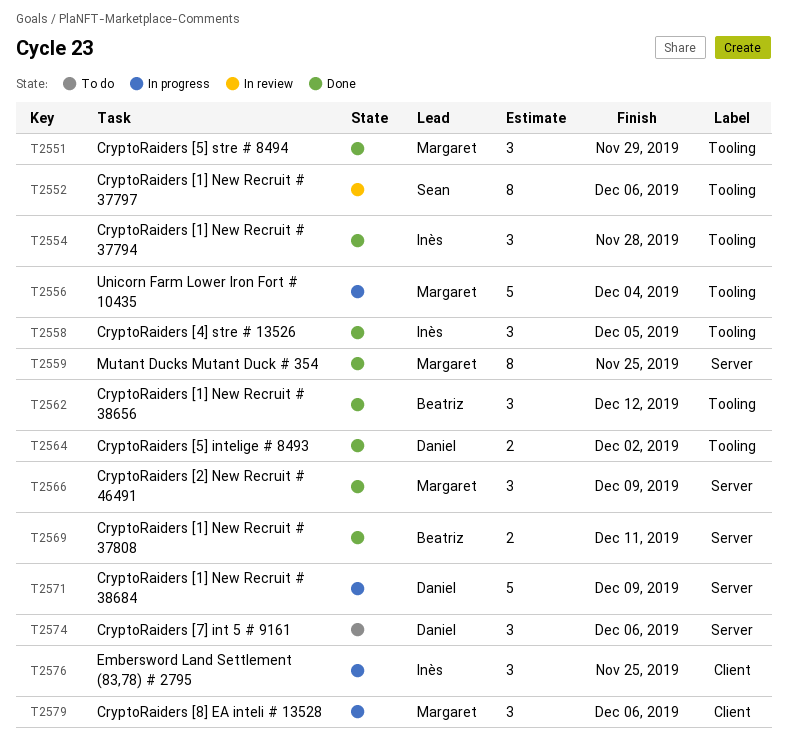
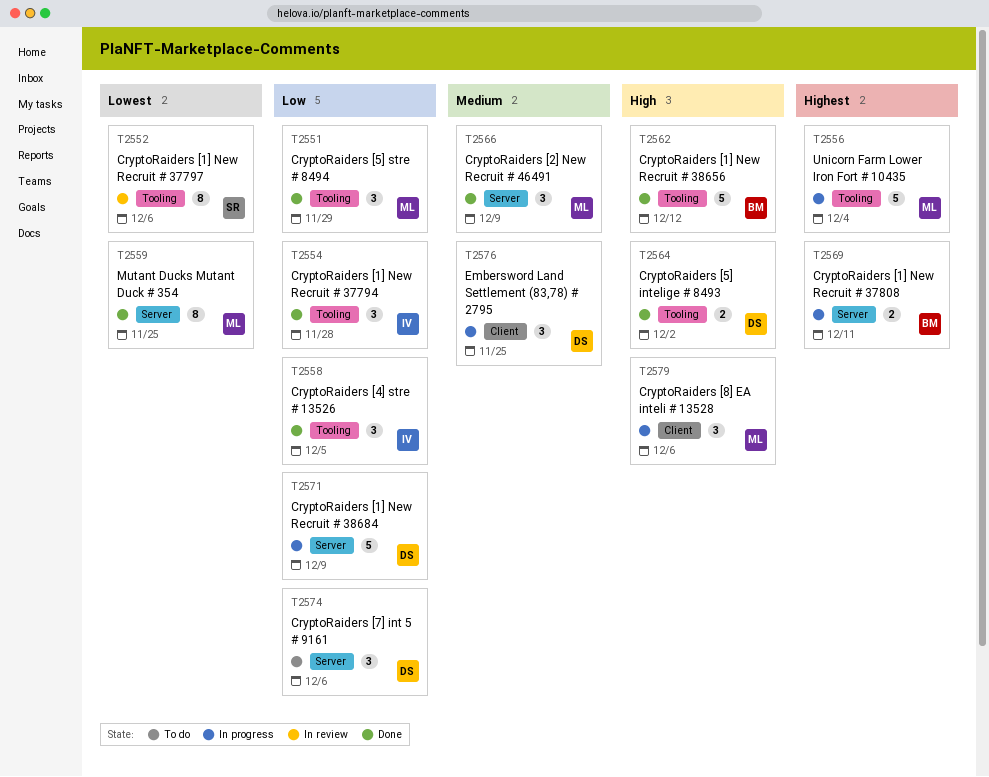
T2562, estimate: 3 -> 5
T2569, status: Done -> In progress
T2576, owner: Inès -> Daniel

